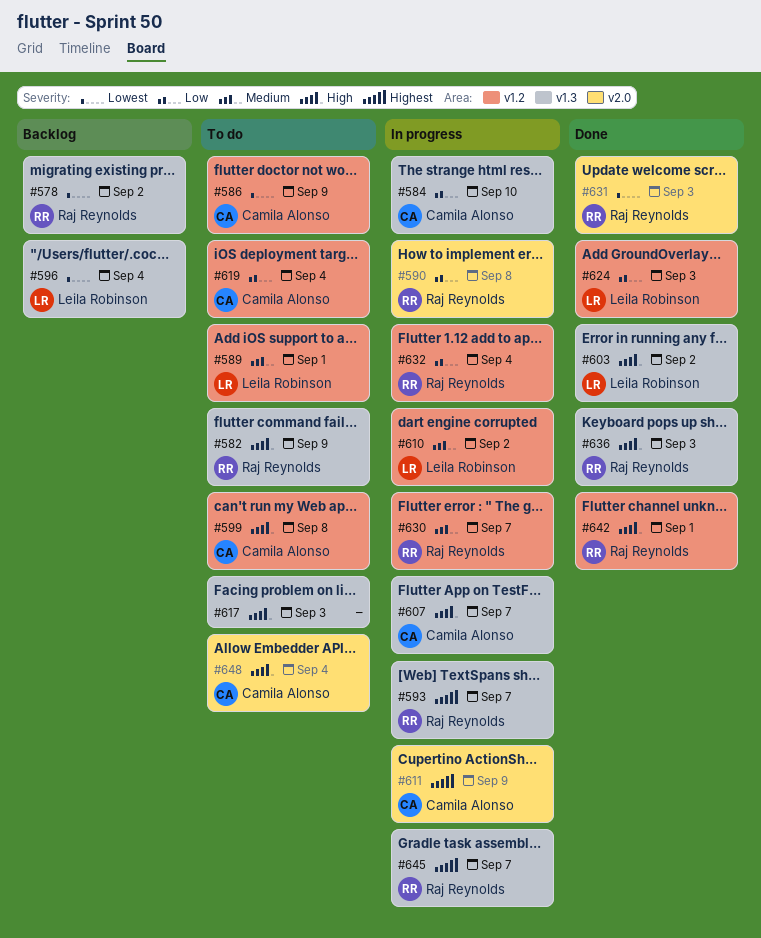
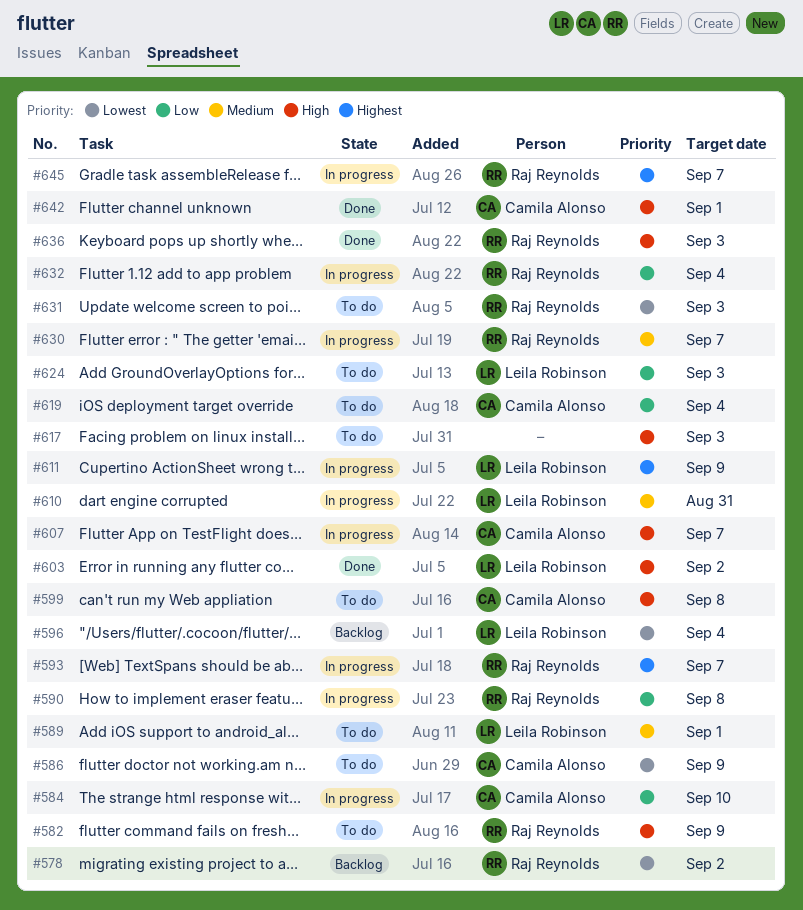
#610, due: Sep 2 -> Aug 31
#611, owner: Camila Alonso -> Leila Robinson
#624, status: Done -> To do
#631, status: Done -> To do
#642, owner: Raj Reynolds -> Camila Alonso
#648: present -> none

